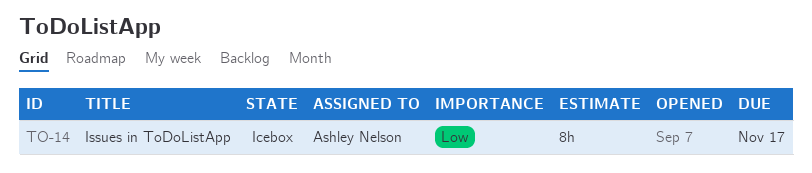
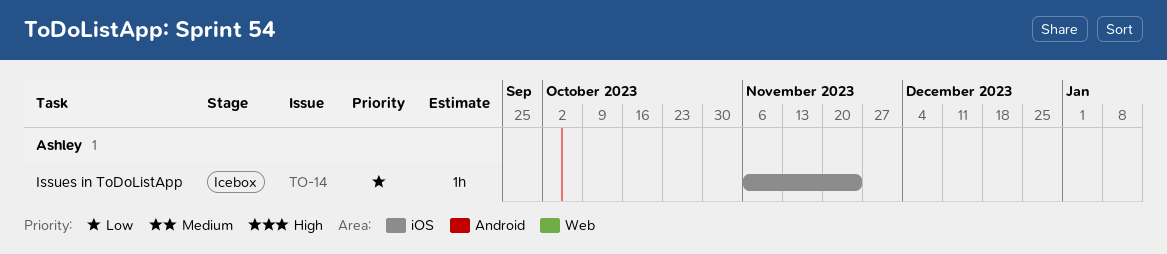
TO-14, estimate: 8h -> 1h
TO-14, due: Nov 17 -> Nov 24

